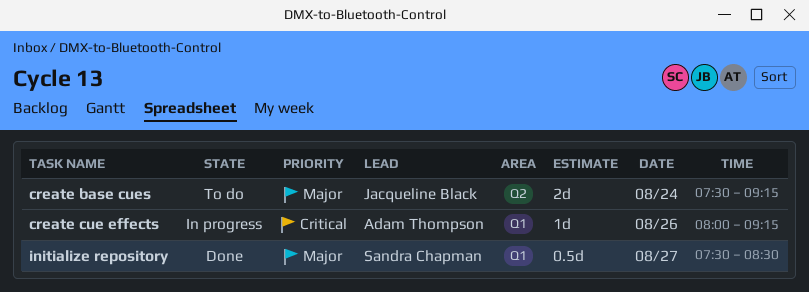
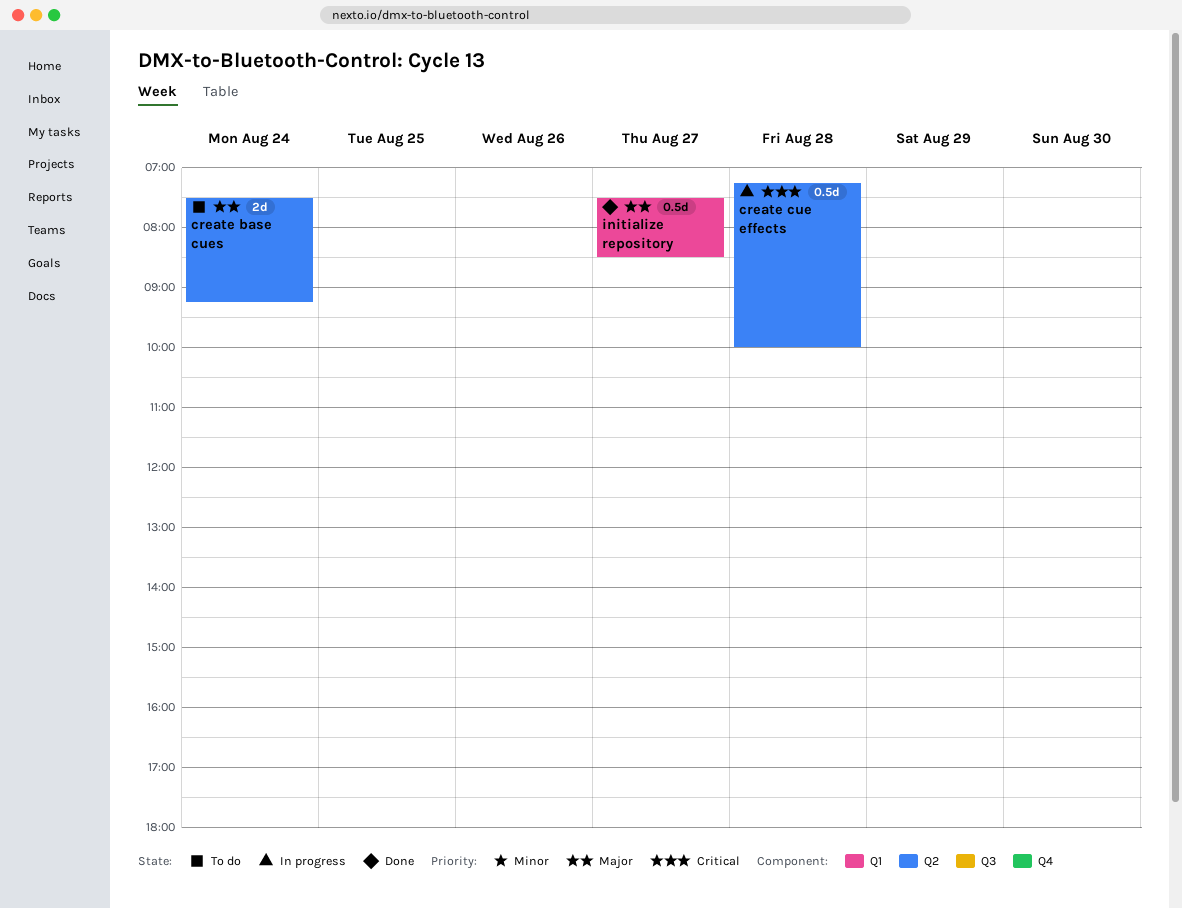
create cue effects, label: Q1 -> Q2
create cue effects, estimate: 1d -> 0.5d
create cue effects, day: Aug 26 -> Aug 28
create cue effects, begins: 08:00 -> 07:15
create cue effects, ends: 09:15 -> 10:00

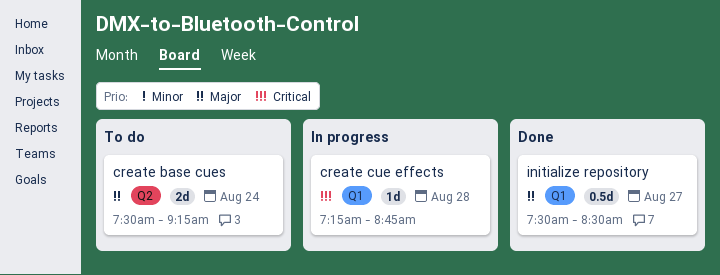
create cue effects, label: Q2 -> Q1
create cue effects, estimate: 0.5d -> 1d
create cue effects, ends: 10:00 -> 08:45

